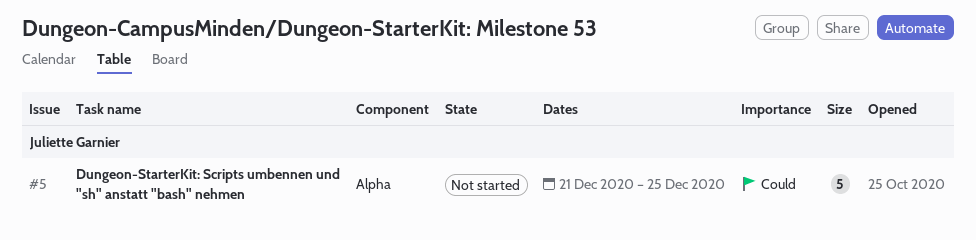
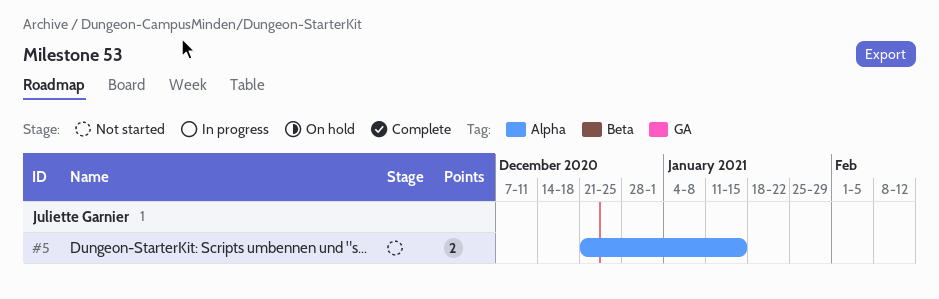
#5, estimate: 5 -> 2
#5, due: Dec 25 -> Jan 15

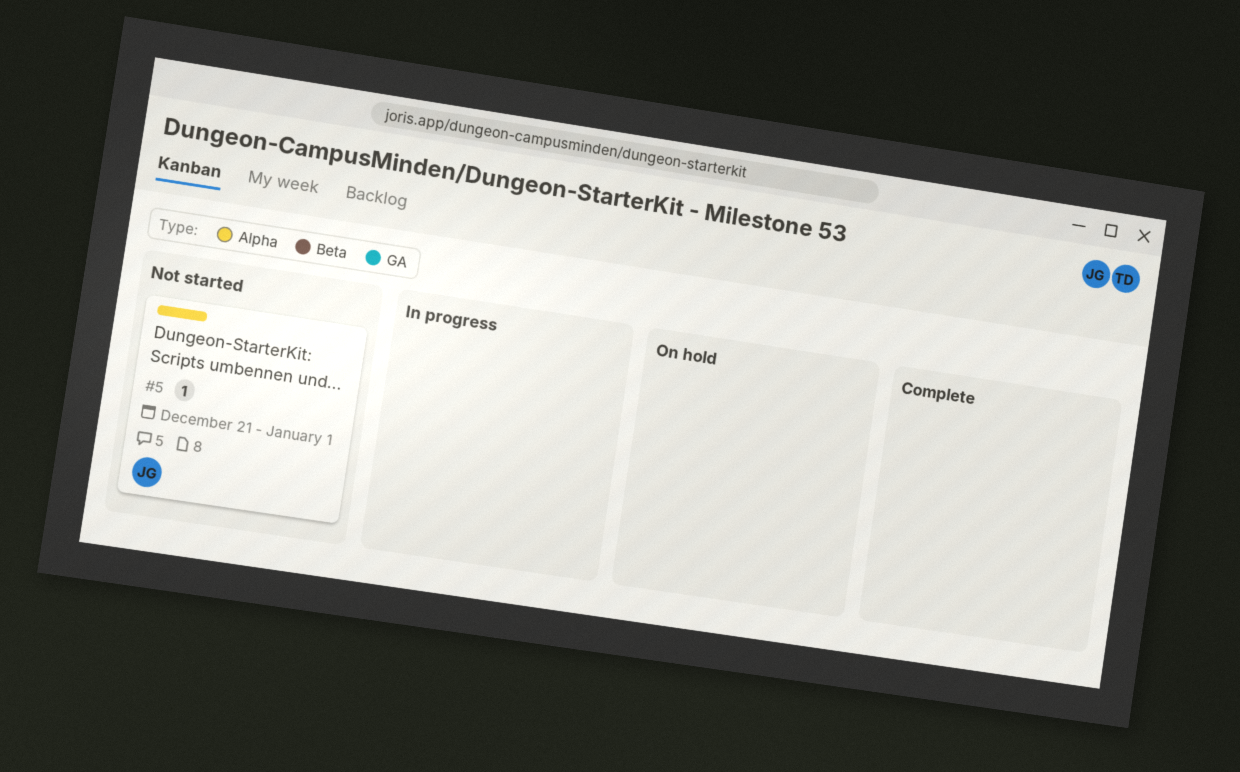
#5, estimate: 2 -> 1
#5, due: Jan 15 -> Jan 1

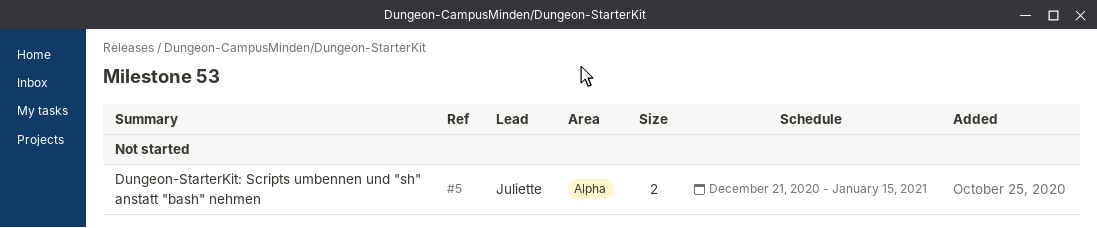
#5, estimate: 1 -> 2
#5, due: Jan 1 -> Jan 15

